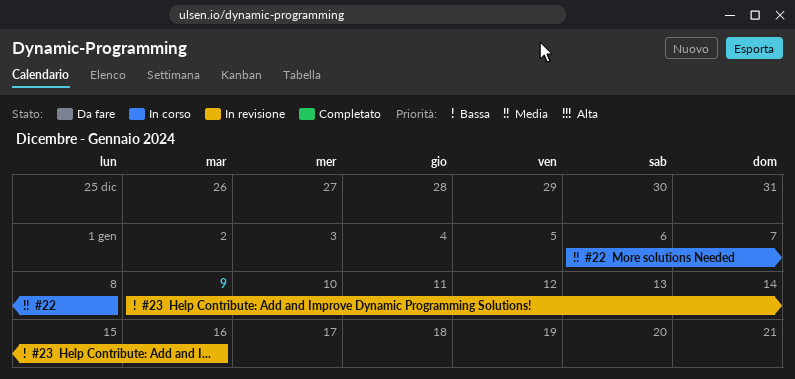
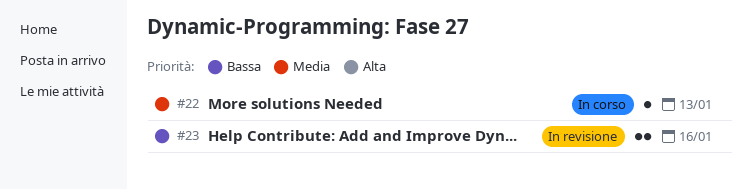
#22, due: Jan 8 -> Jan 13

